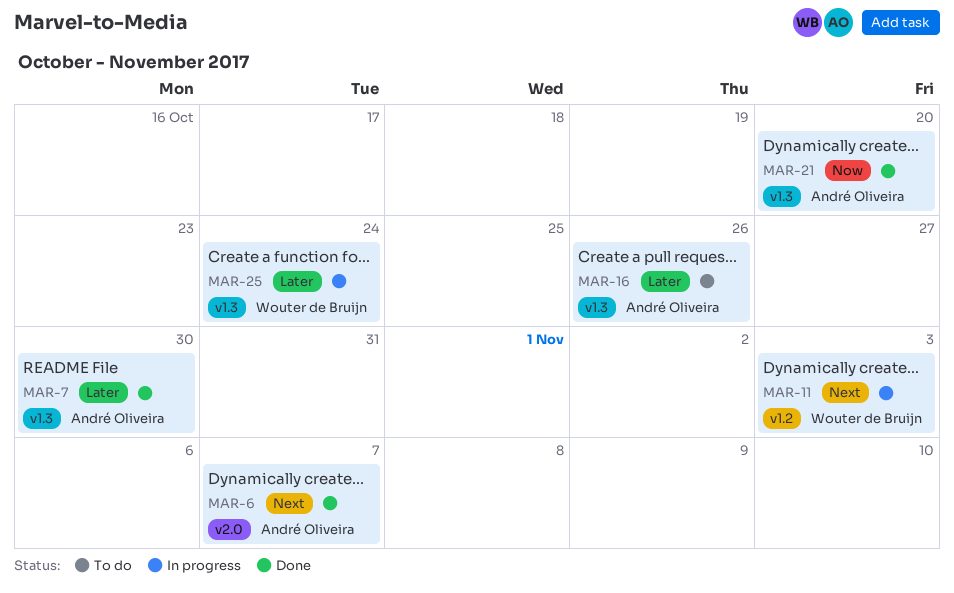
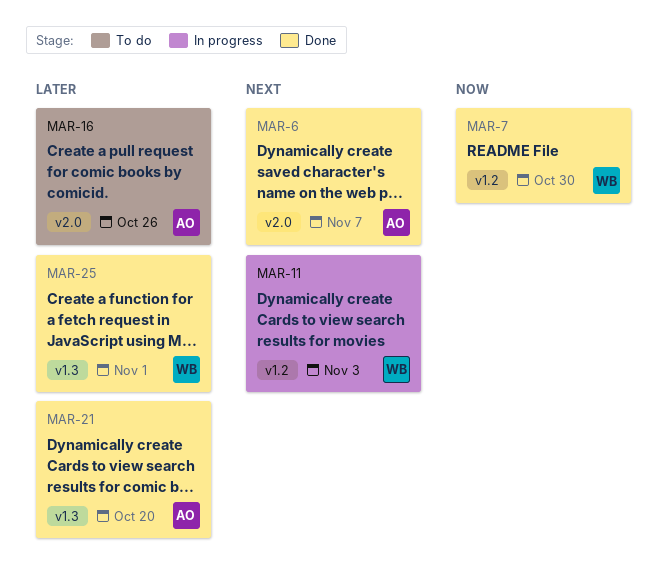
MAR-7, owner: André Oliveira -> Wouter de Bruijn
MAR-7, priority: Later -> Now
MAR-7, label: v1.3 -> v1.2
MAR-16, label: v1.3 -> v2.0
MAR-21, priority: Now -> Later
MAR-25, status: In progress -> Done
MAR-25, due: Oct 24 -> Nov 1

